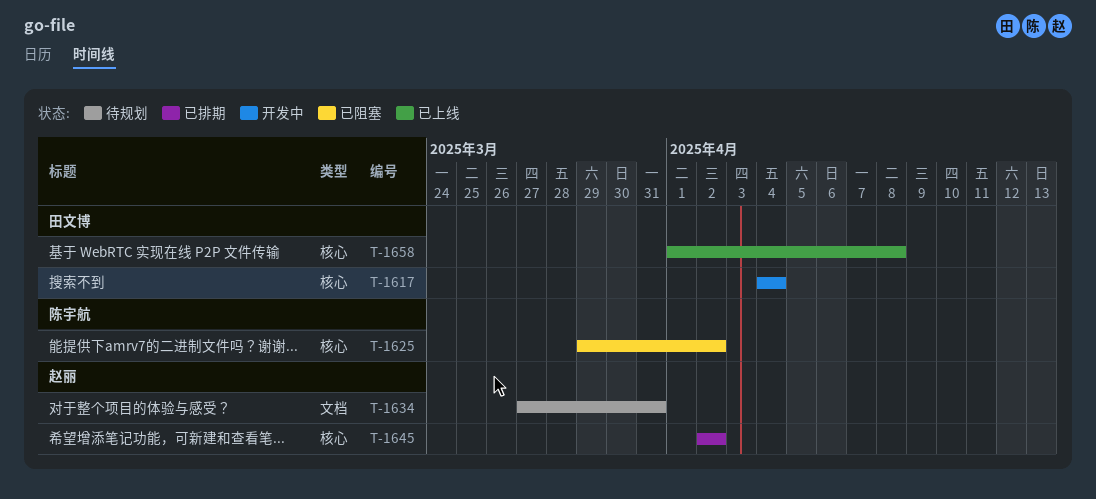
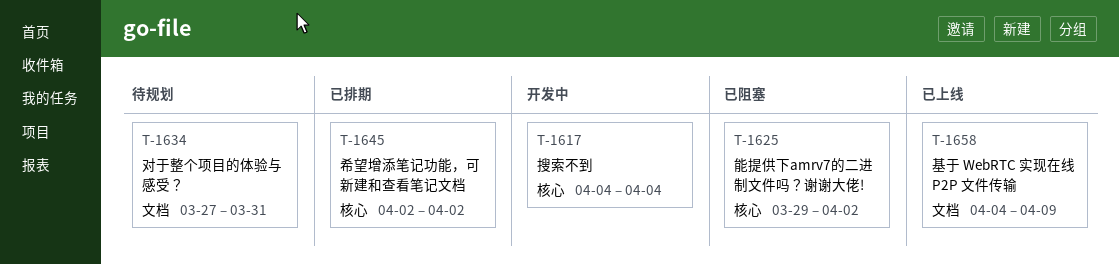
T-1658, label: 核心 -> 文档
T-1658, start: Apr 1 -> Apr 4
T-1658, due: Apr 8 -> Apr 9

